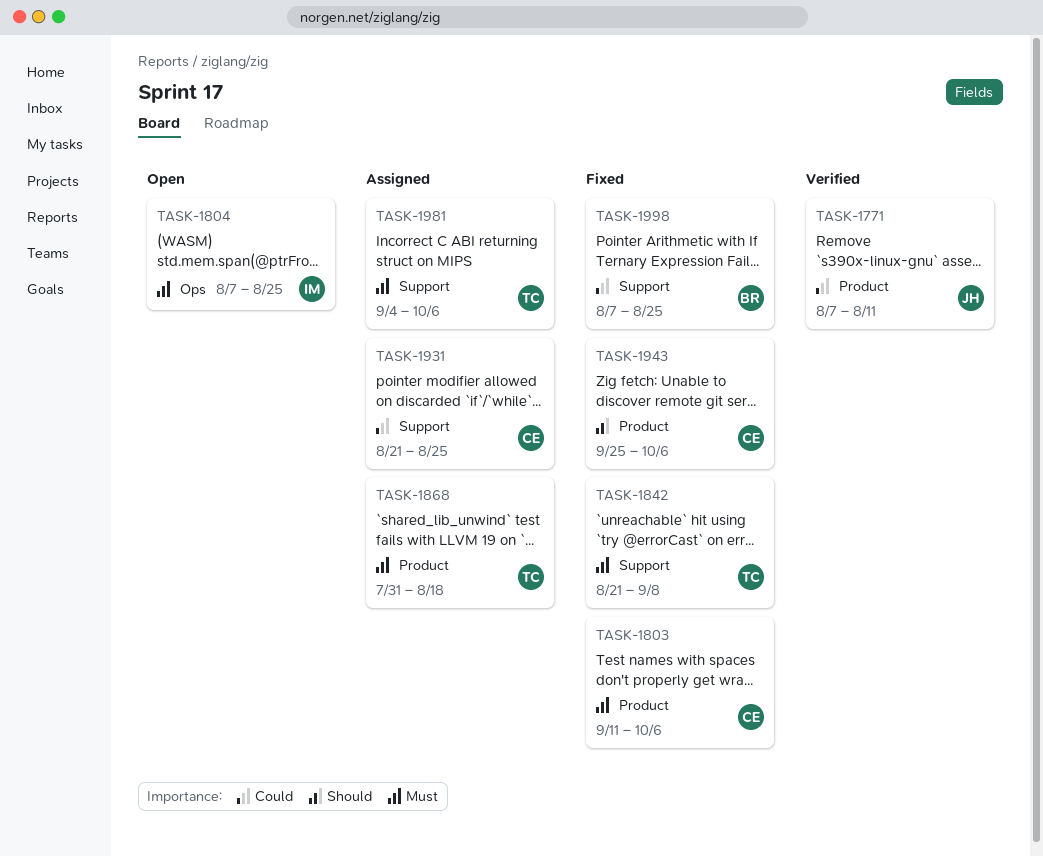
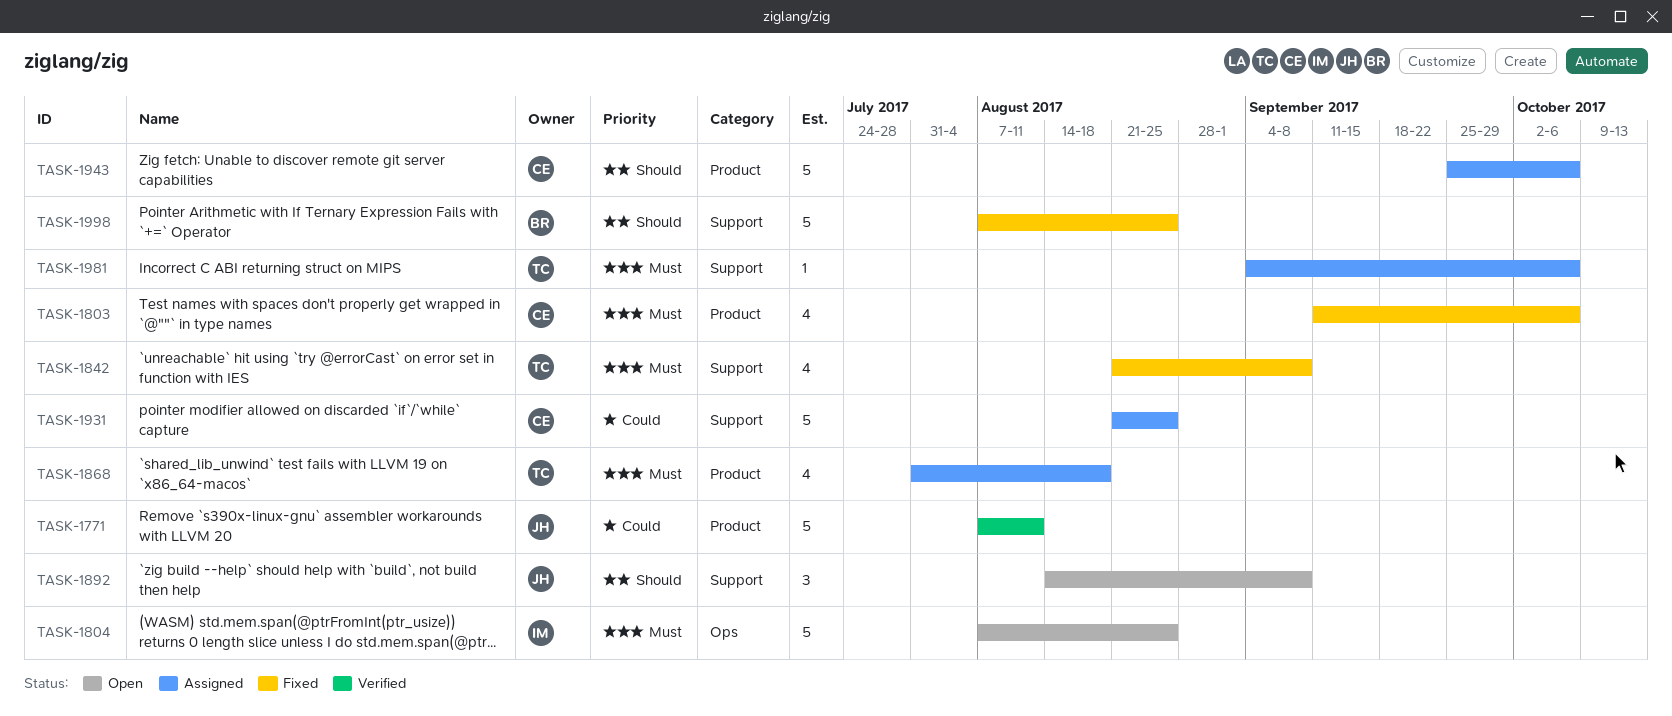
TASK-1892: none -> present
TASK-1943, status: Fixed -> Assigned
TASK-1998, priority: Could -> Should

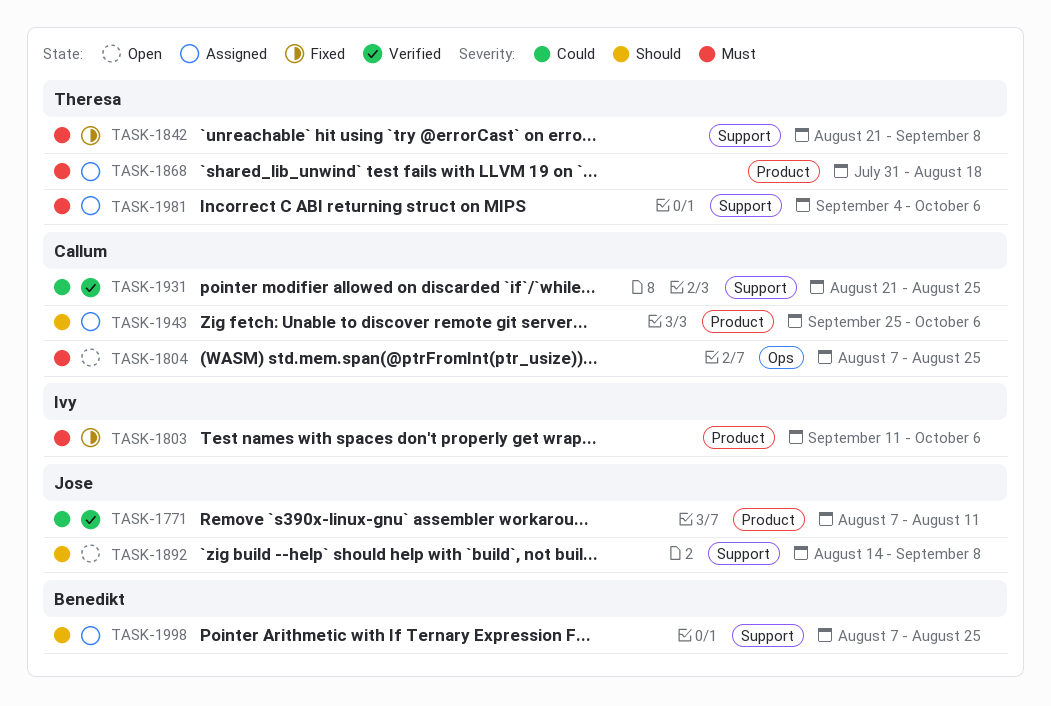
TASK-1803, owner: Callum -> Ivy
TASK-1804, owner: Ivy -> Callum
TASK-1931, status: Assigned -> Verified
TASK-1998, status: Fixed -> Assigned

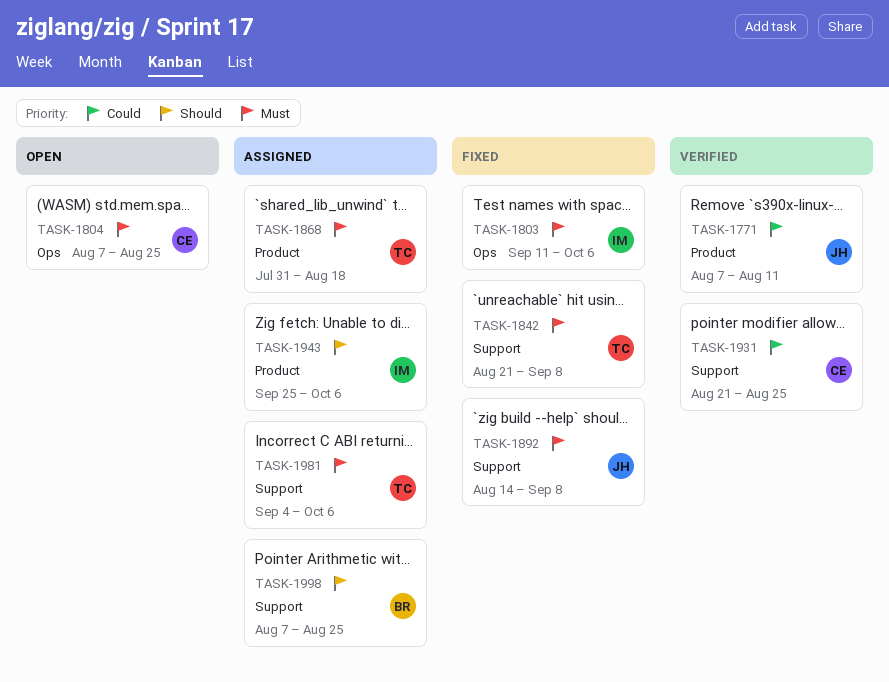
TASK-1803, label: Product -> Ops
TASK-1892, status: Open -> Fixed
TASK-1892, priority: Should -> Must
TASK-1943, owner: Callum -> Ivy

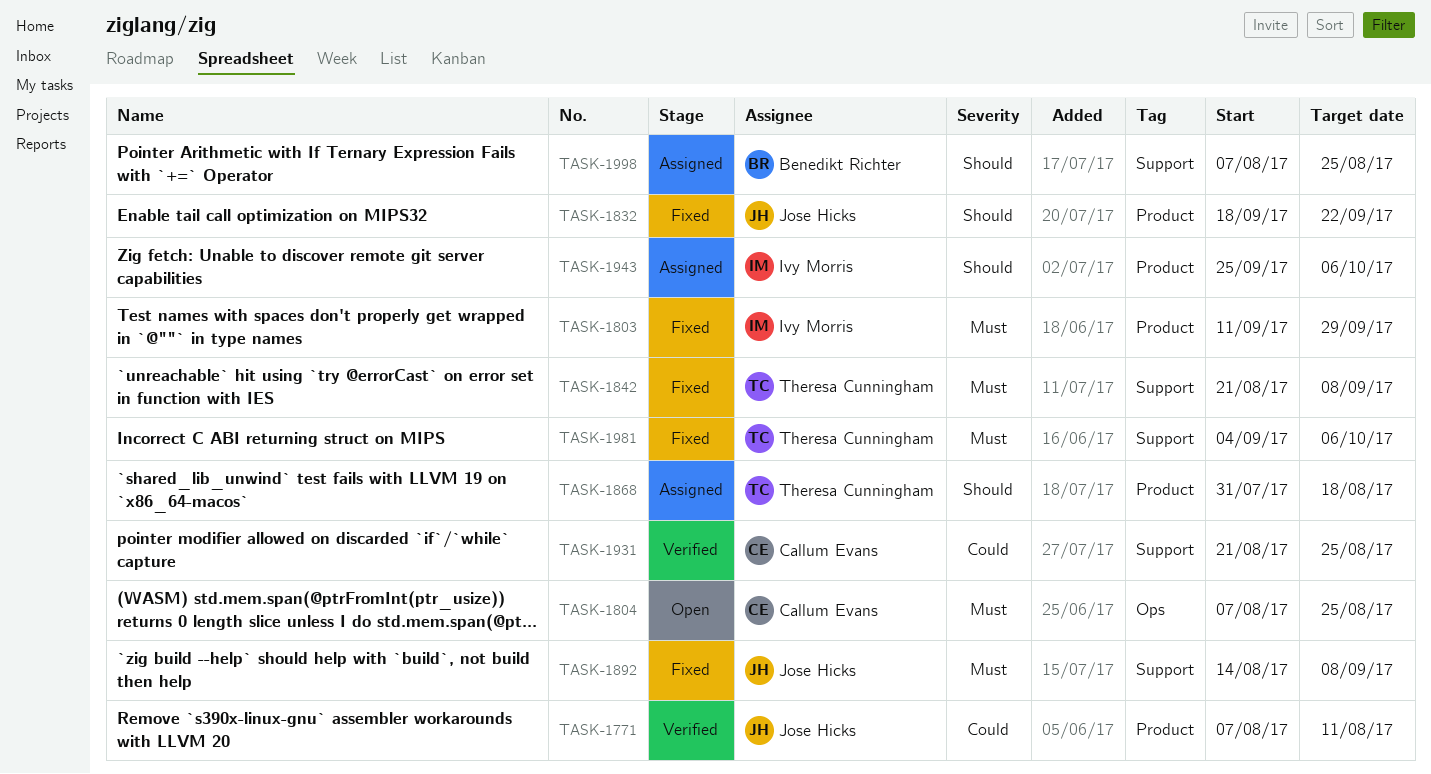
TASK-1803, label: Ops -> Product
TASK-1803, due: Oct 6 -> Sep 29
TASK-1832: none -> present
TASK-1868, priority: Must -> Should
TASK-1981, status: Assigned -> Fixed

